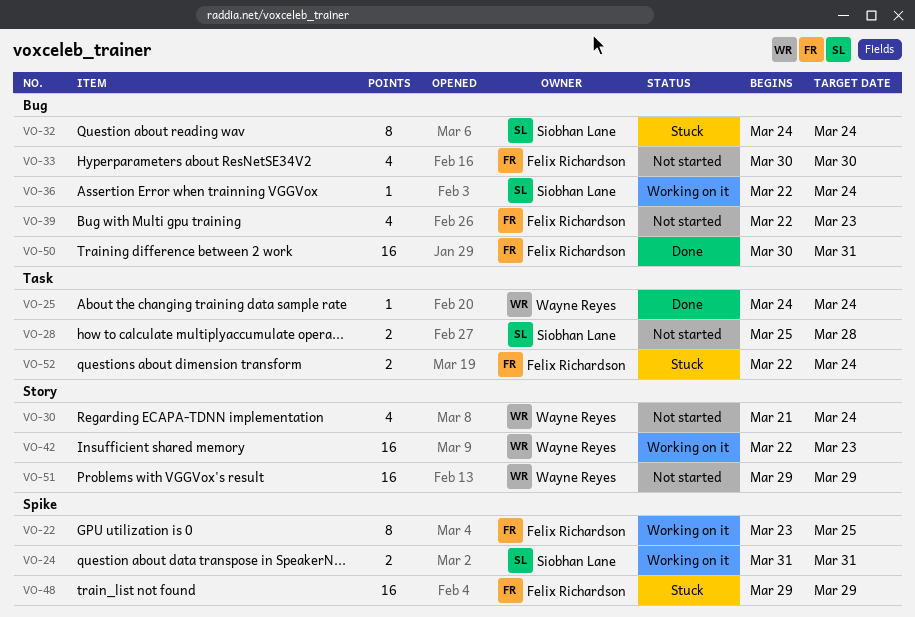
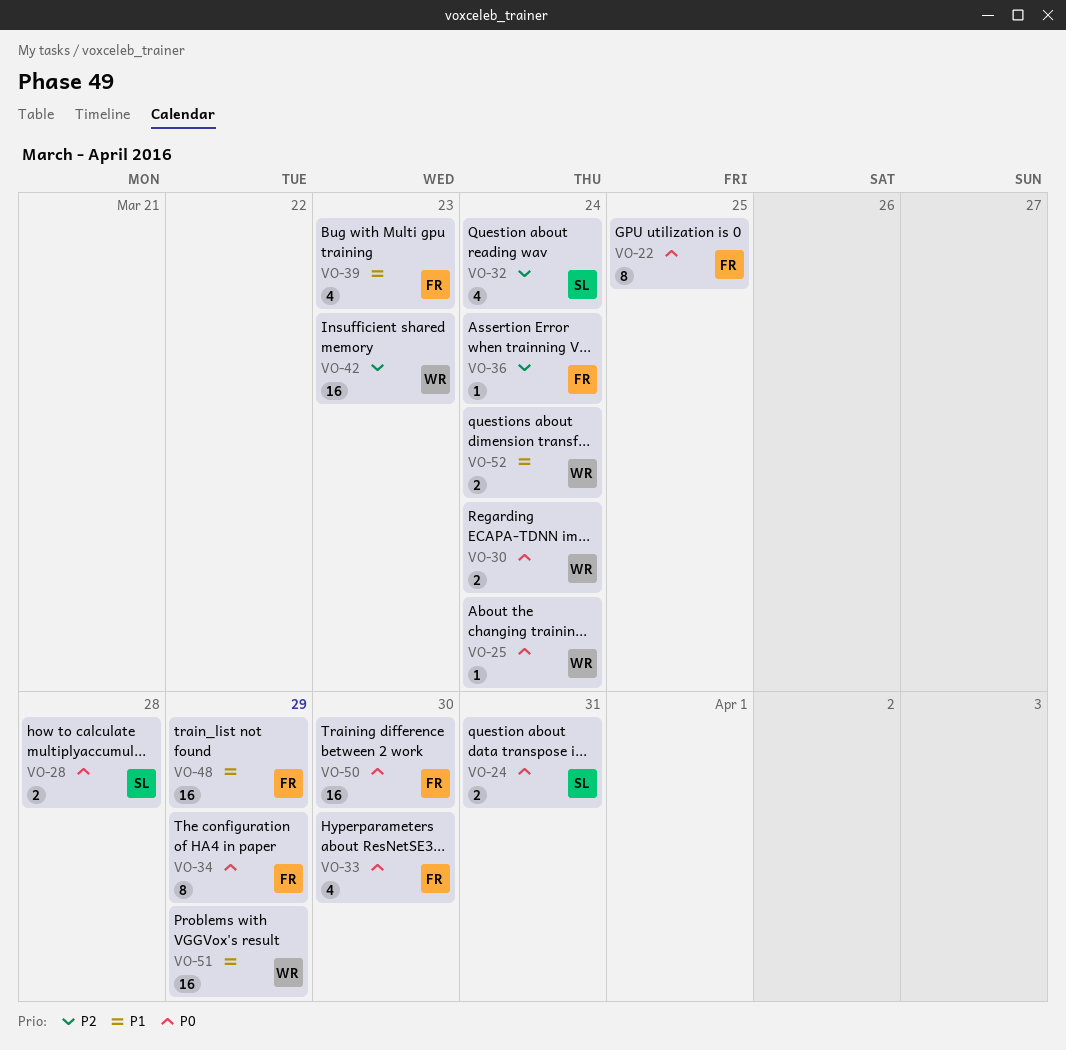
VO-30, estimate: 4 -> 2
VO-32, estimate: 8 -> 4
VO-34: none -> present
VO-36, owner: Siobhan Lane -> Felix Richardson
VO-50, due: Mar 31 -> Mar 30
VO-52, owner: Felix Richardson -> Wayne Reyes

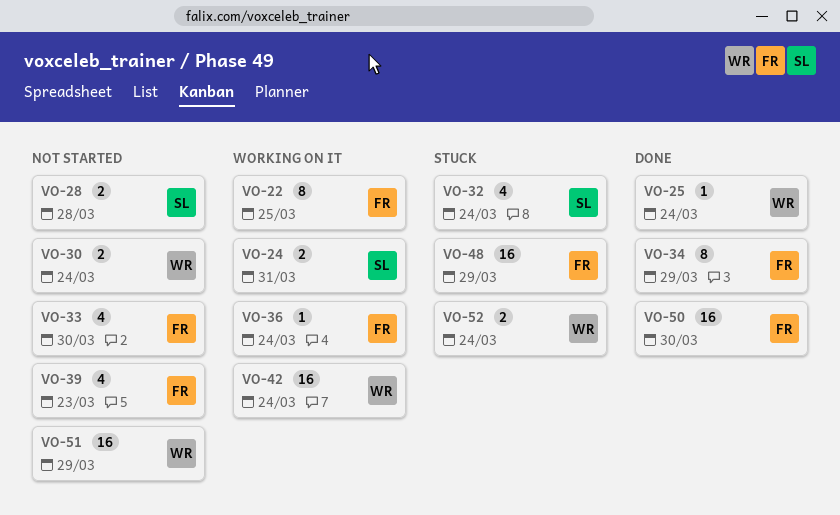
VO-42, due: Mar 23 -> Mar 24

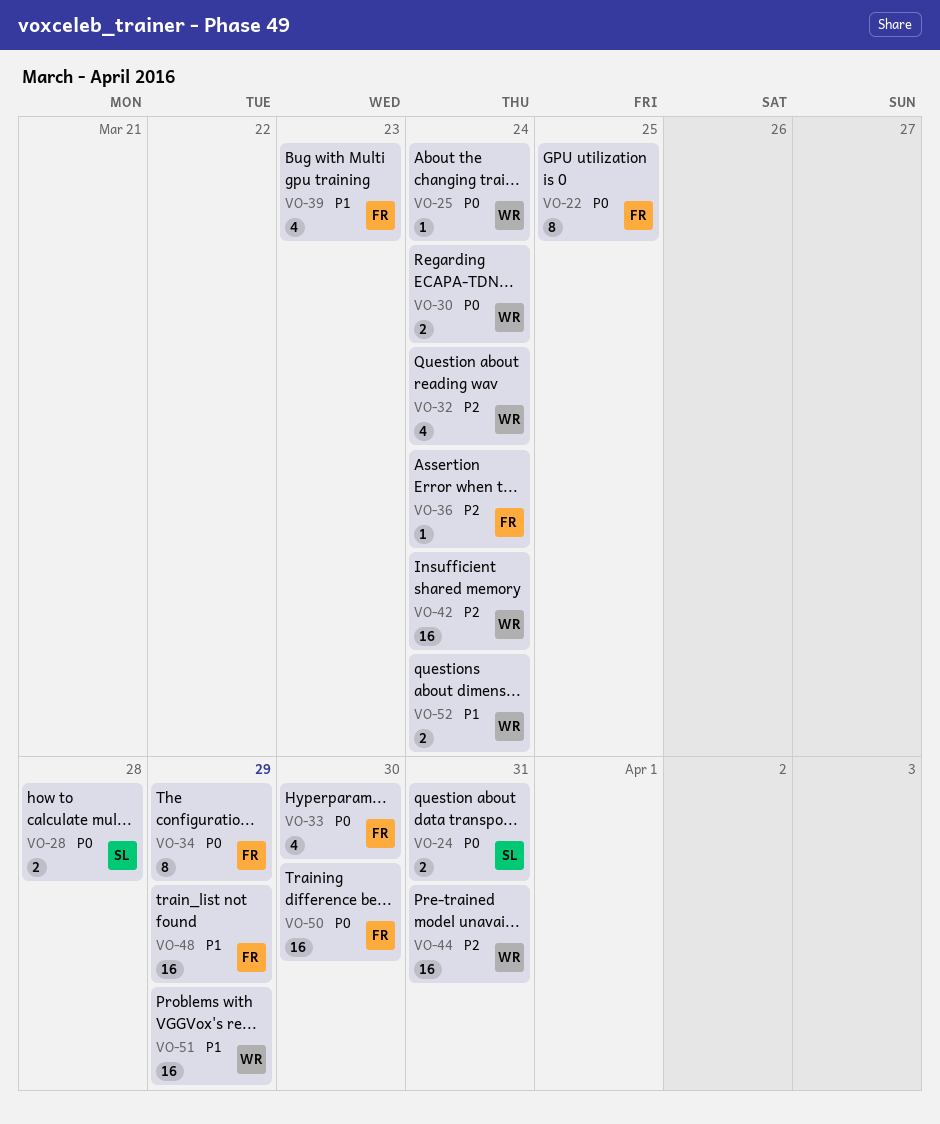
VO-32, owner: SL -> WR
VO-44: none -> present

